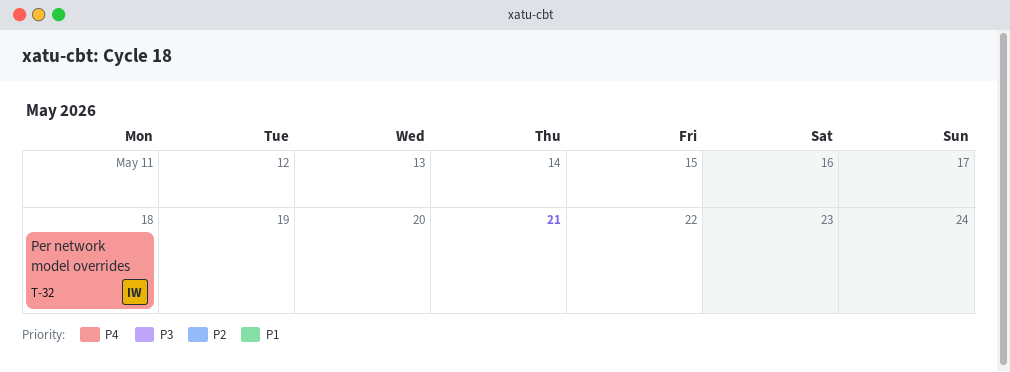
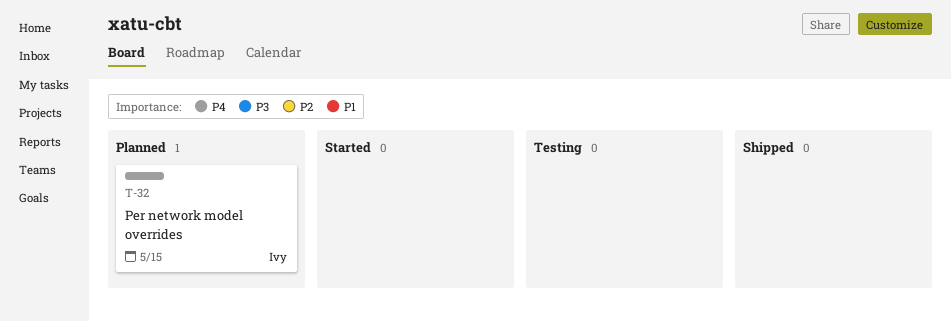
T-32, due: May 18 -> May 15

